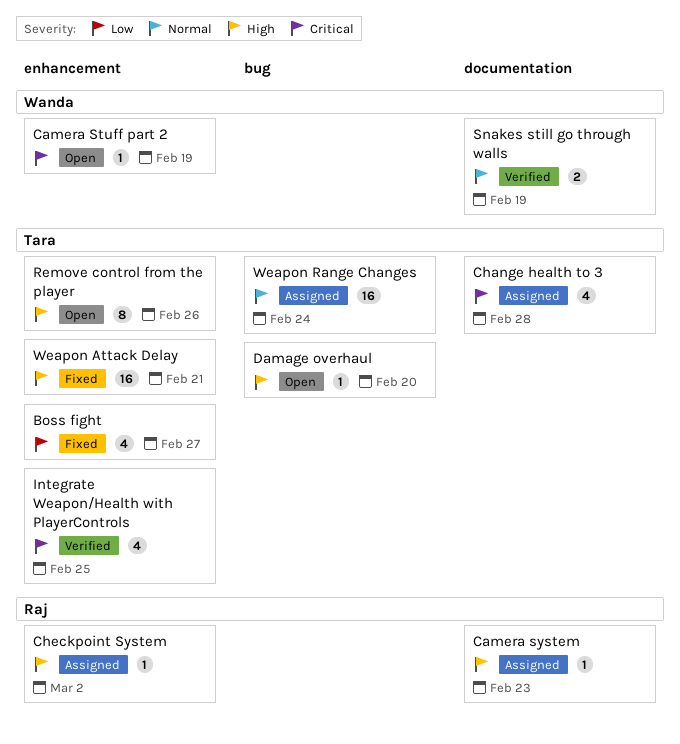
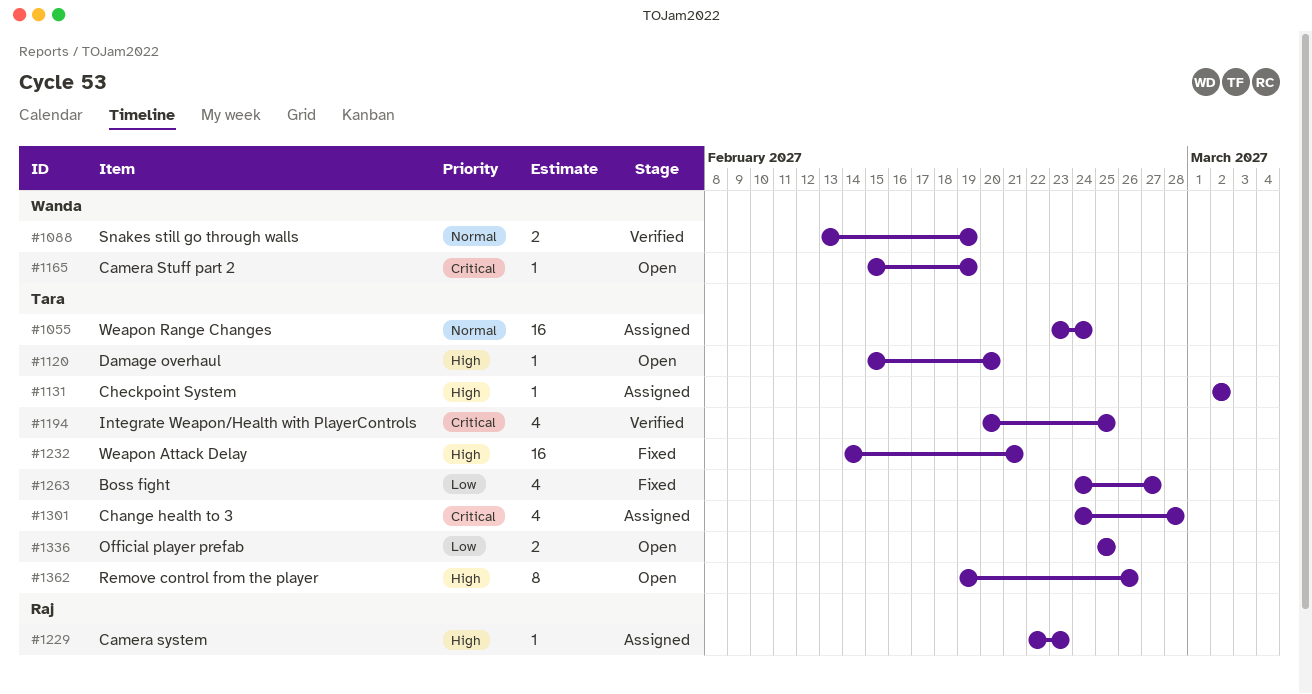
Checkpoint System, owner: Raj -> Tara
Official player prefab: none -> present

